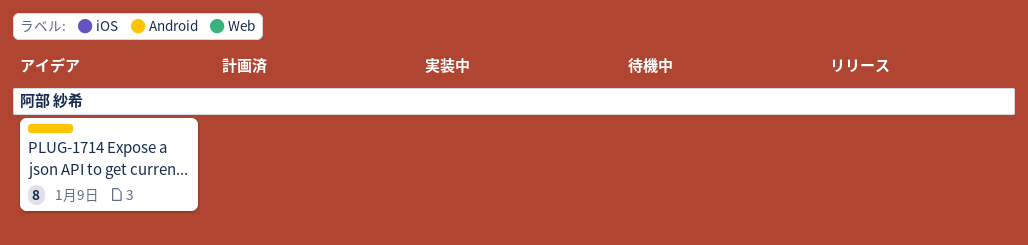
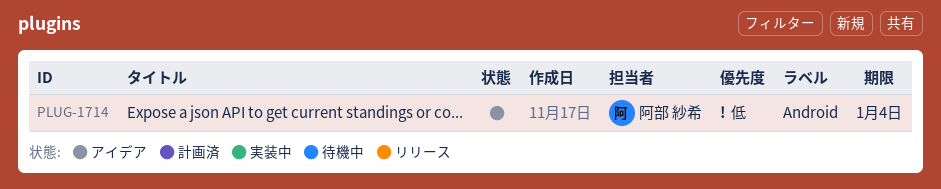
PLUG-1714, due: Jan 9 -> Jan 4

